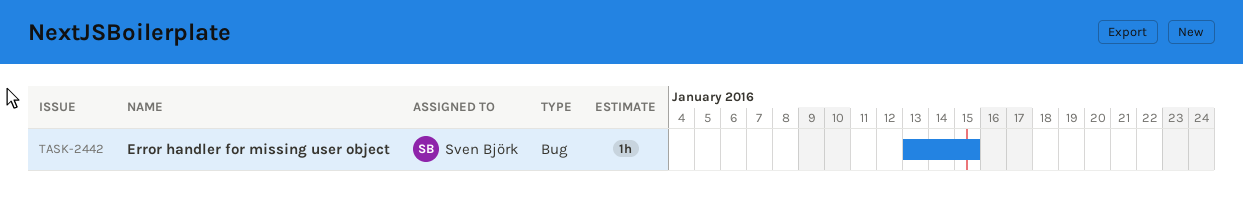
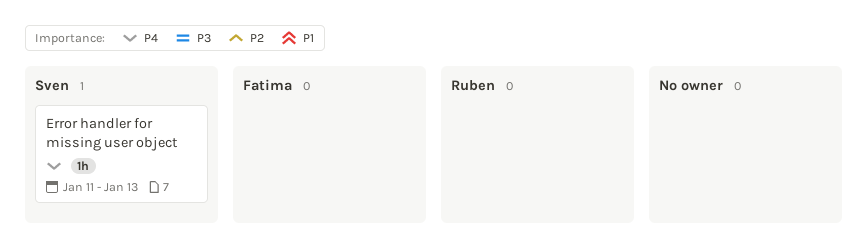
Error handler for missing user object, start: Jan 13 -> Jan 11
Error handler for missing user object, due: Jan 15 -> Jan 13

